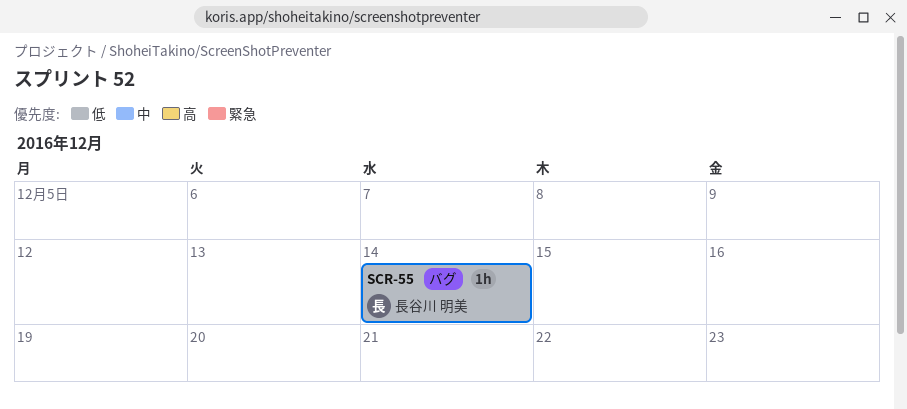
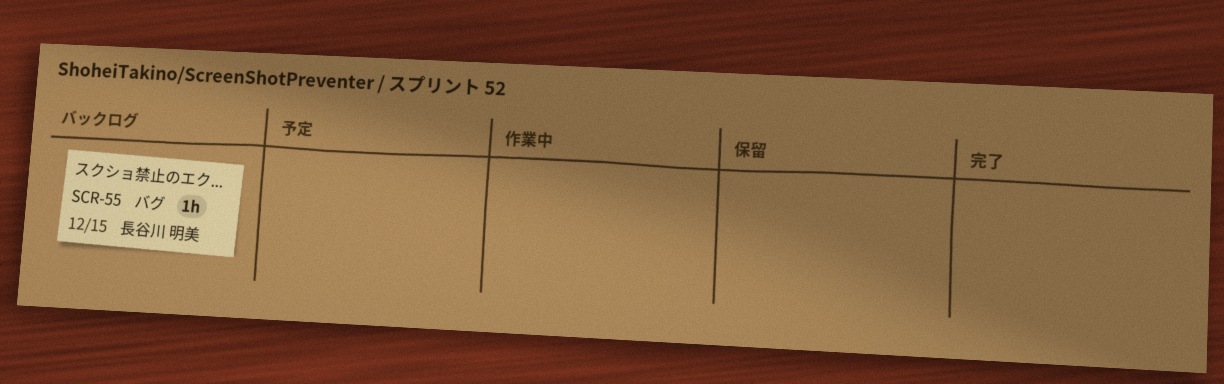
SCR-55, due: Dec 14 -> Dec 15

